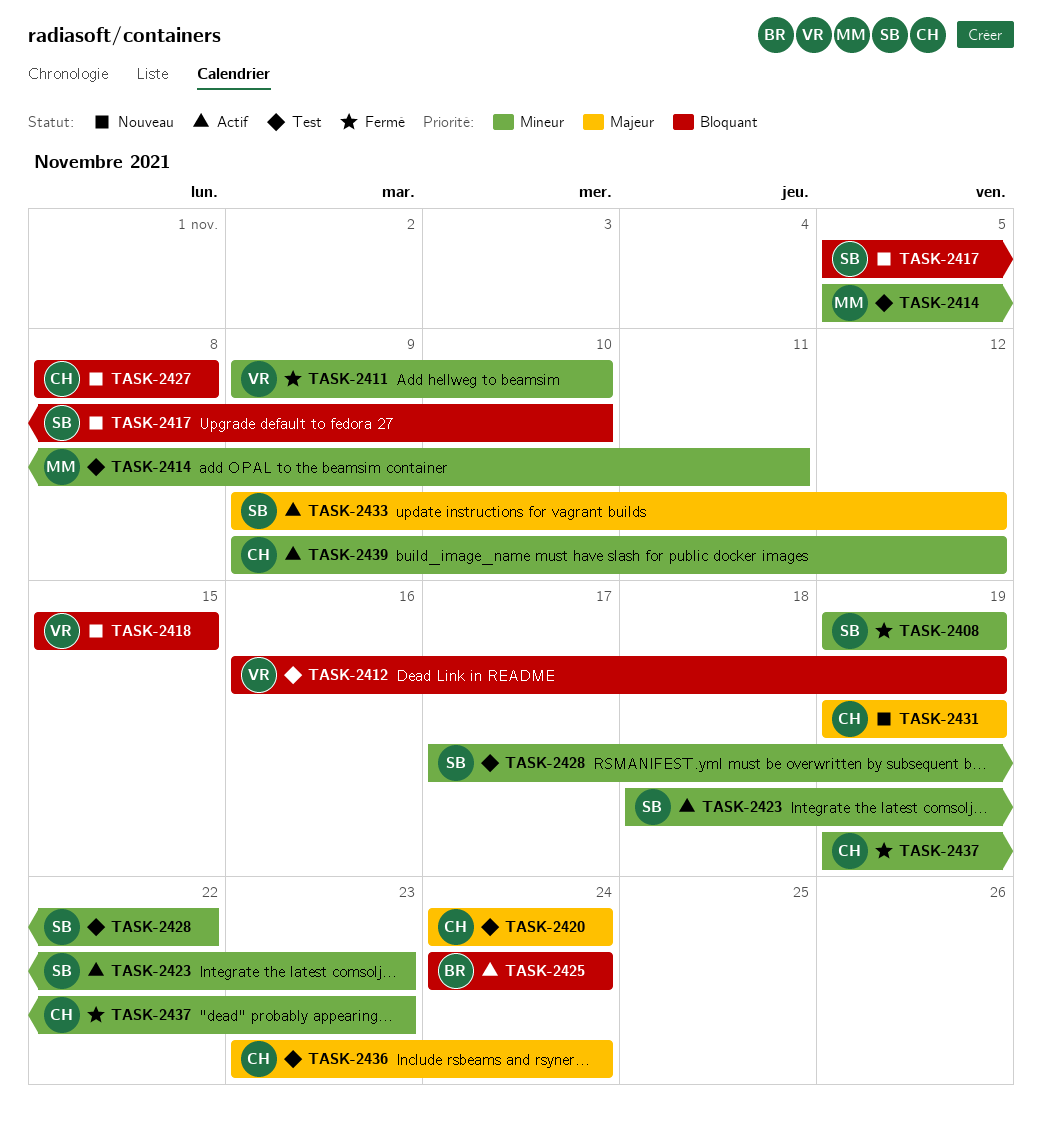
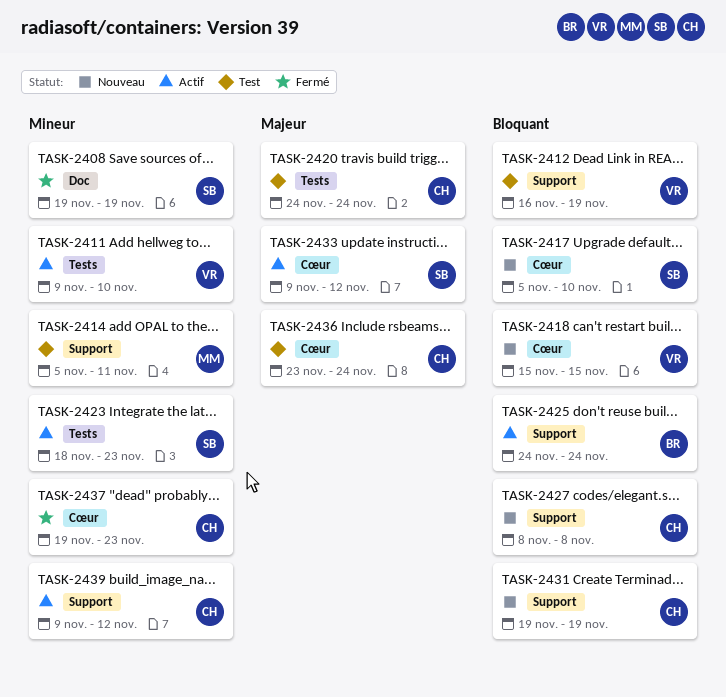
TASK-2411, status: Fermé -> Actif
TASK-2428: present -> none
TASK-2431, priority: Majeur -> Bloquant

